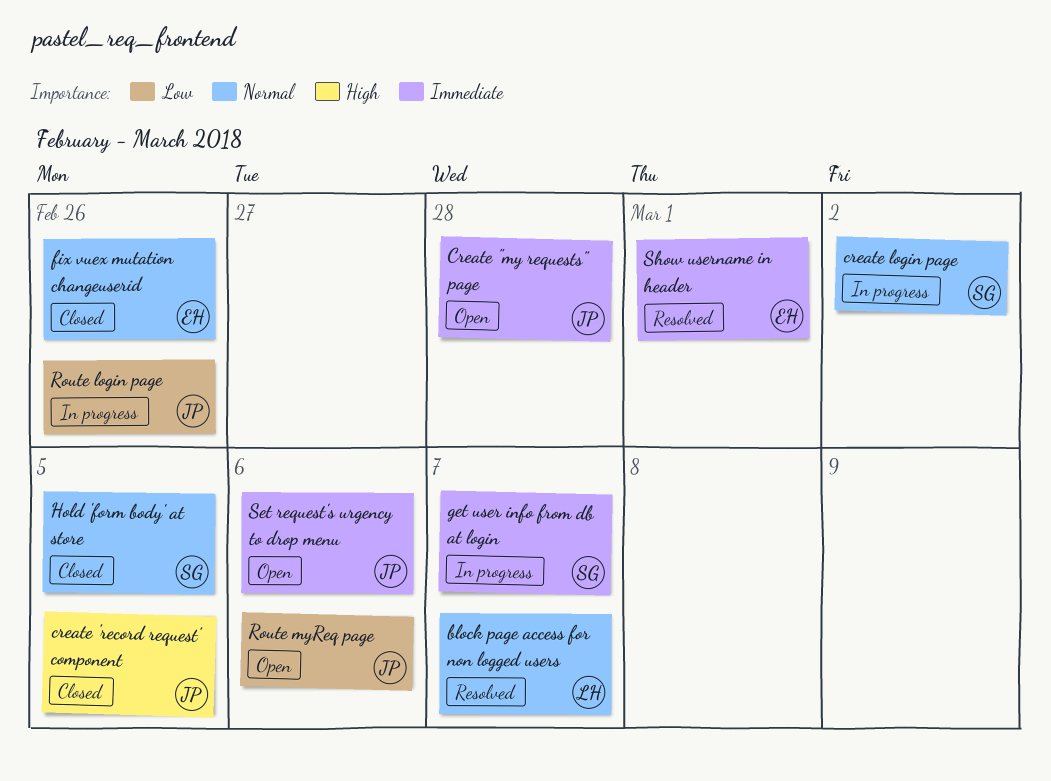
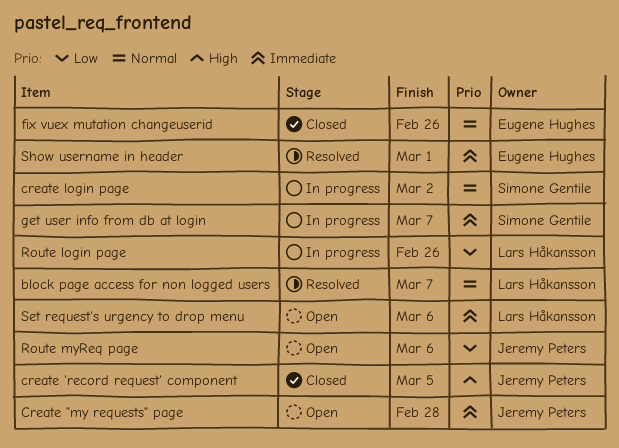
Hold 'form body' at store: present -> none
Route login page, owner: Jeremy Peters -> Lars Håkansson
Set request's urgency to drop menu, owner: Jeremy Peters -> Lars Håkansson

